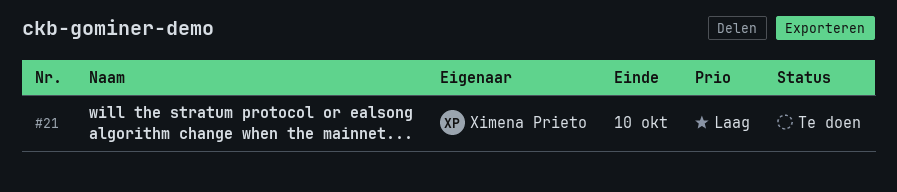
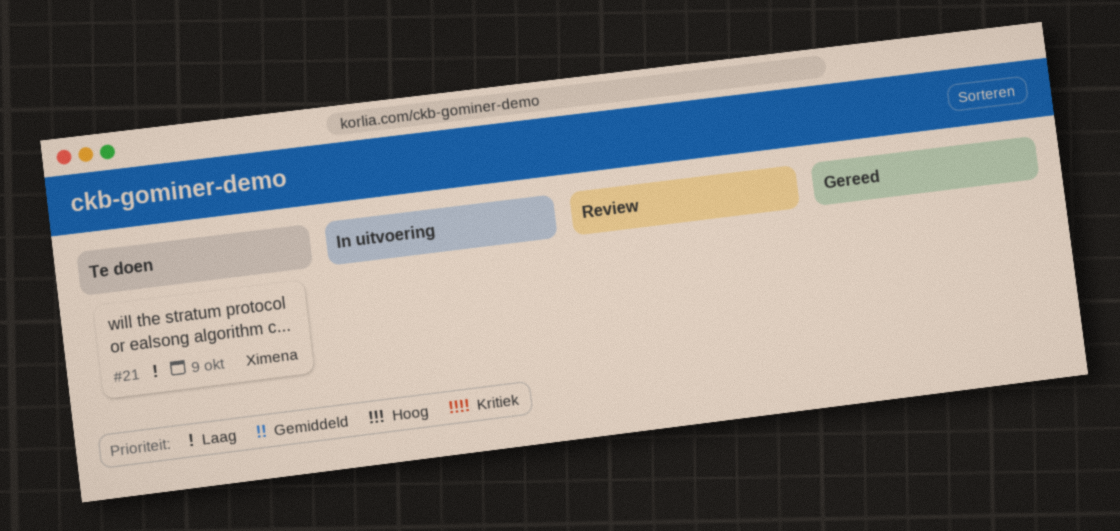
#21, due: Oct 10 -> Oct 9

